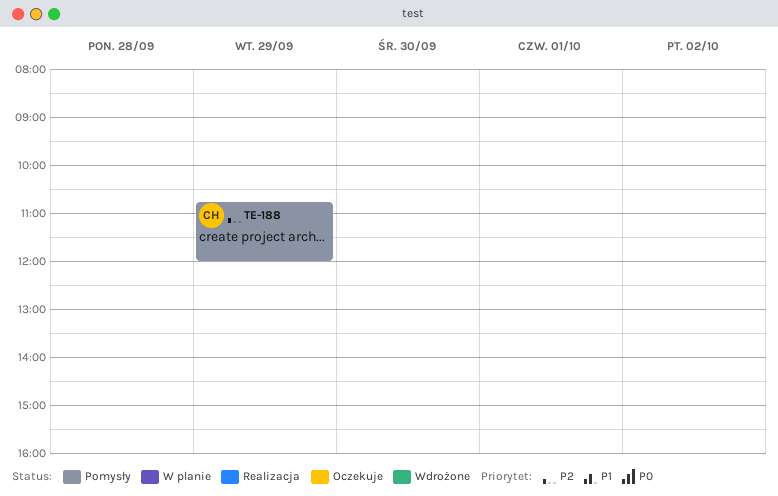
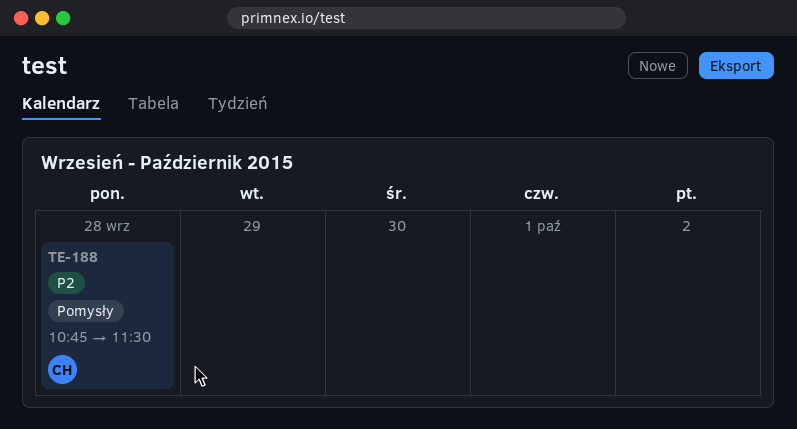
TE-188, day: Sep 29 -> Sep 28
TE-188, ends: 12:00 -> 11:30

